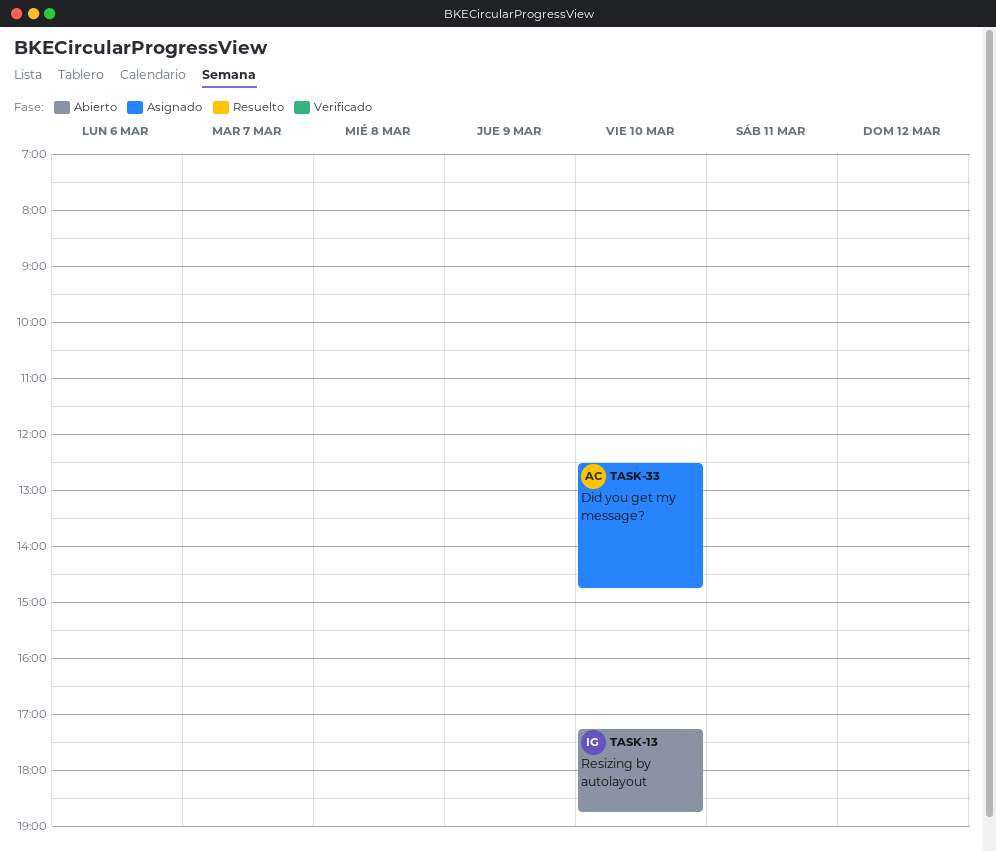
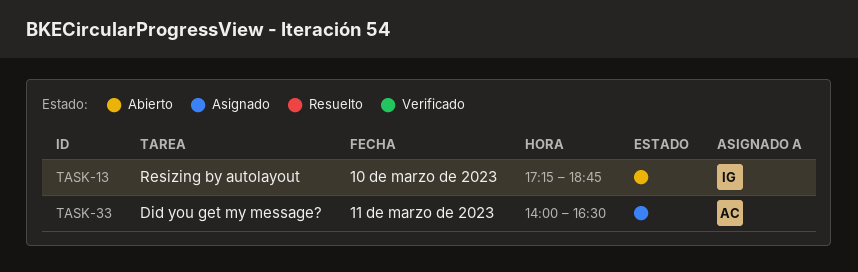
TASK-33, day: Mar 10 -> Mar 11
TASK-33, begins: 12:30 -> 14:00
TASK-33, ends: 14:45 -> 16:30

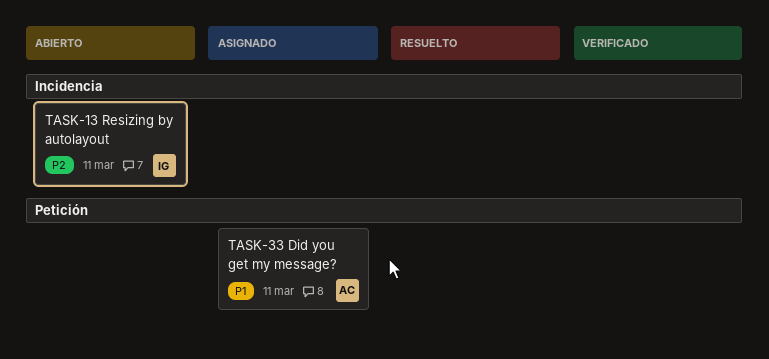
TASK-13, day: Mar 10 -> Mar 11

